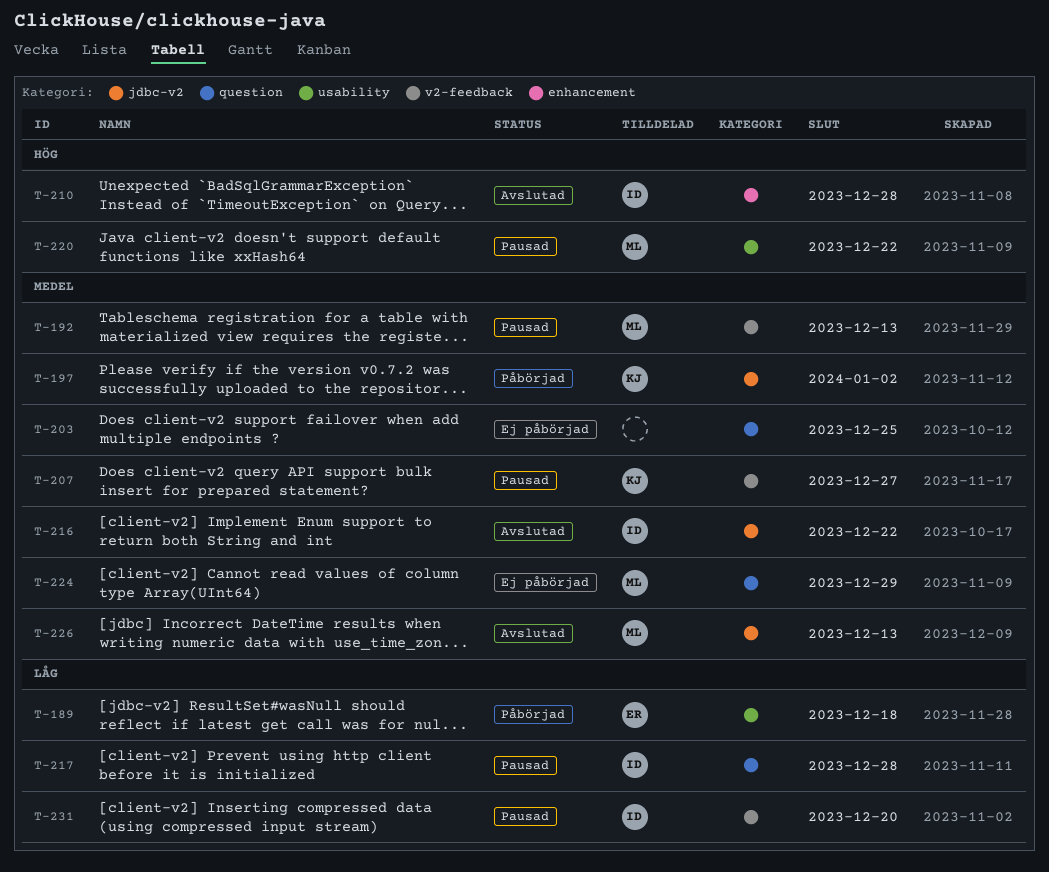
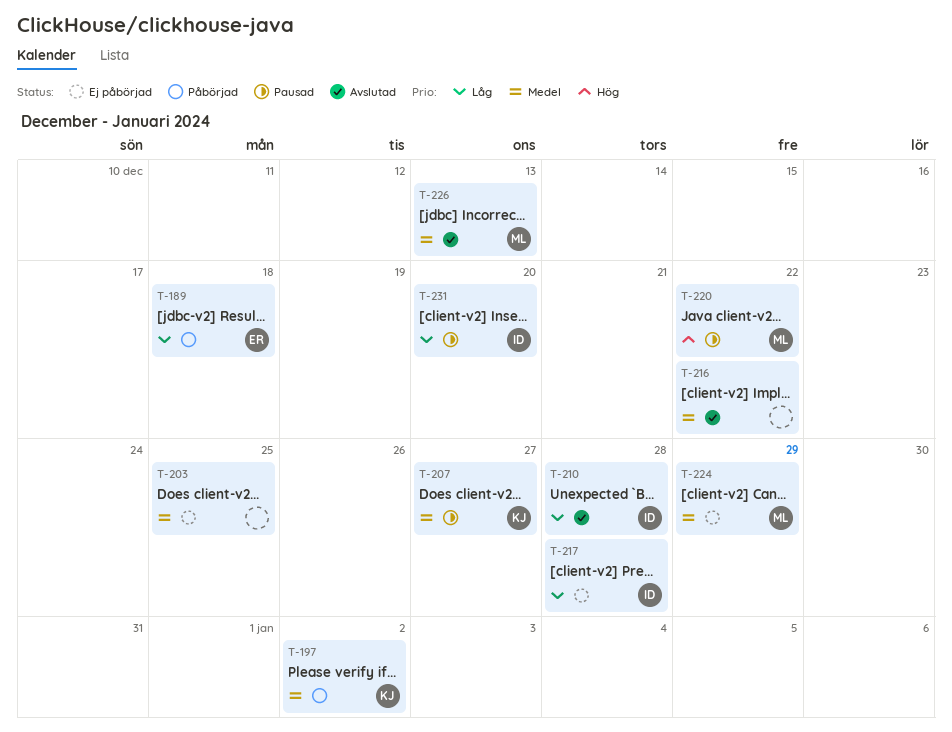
T-192: present -> none
T-210, priority: Hög -> Låg
T-216, owner: ID -> none
T-217, status: Pausad -> Ej påbörjad

